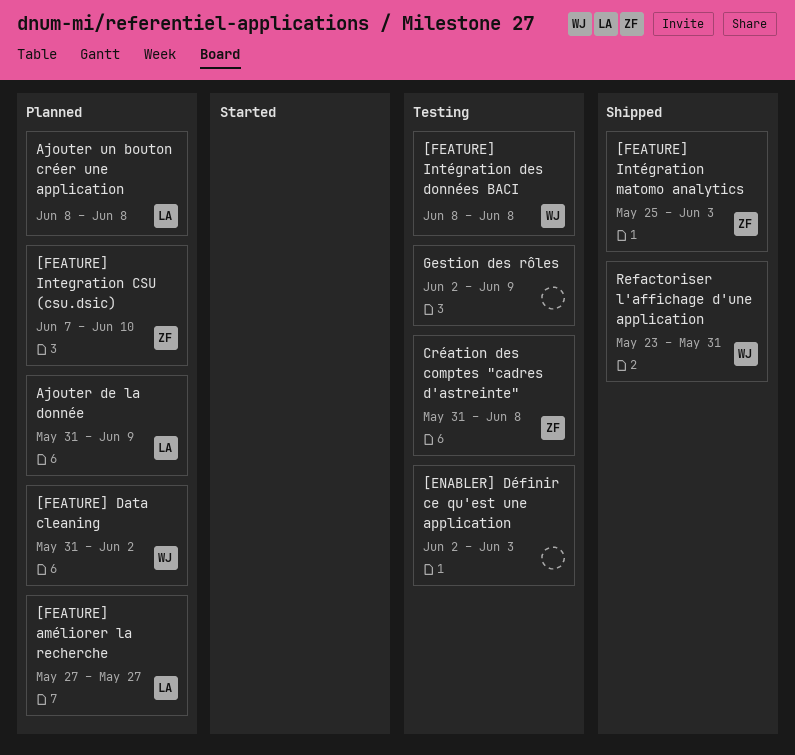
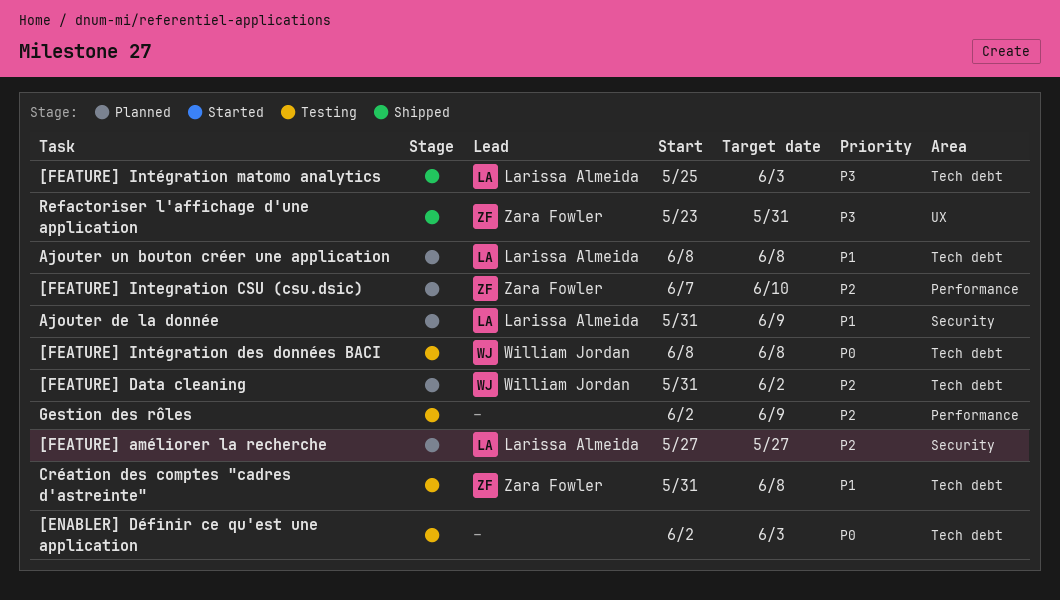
[FEATURE] Intégration matomo analytics, owner: Zara Fowler -> Larissa Almeida
Refactoriser l'affichage d'une application, owner: William Jordan -> Zara Fowler

